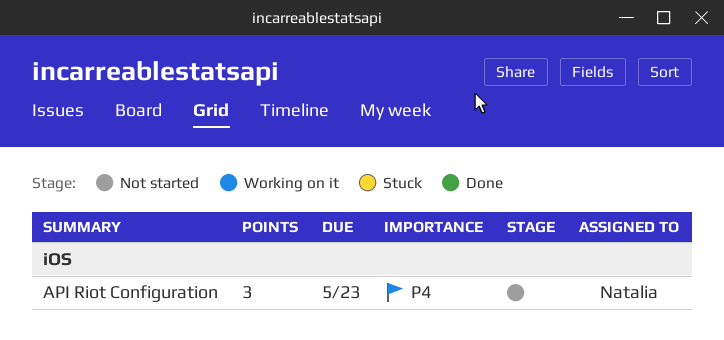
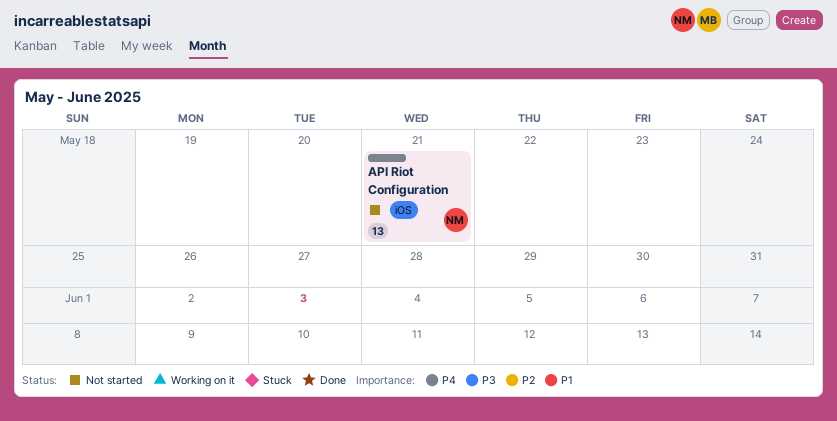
API Riot Configuration, estimate: 3 -> 13
API Riot Configuration, due: May 23 -> May 21

